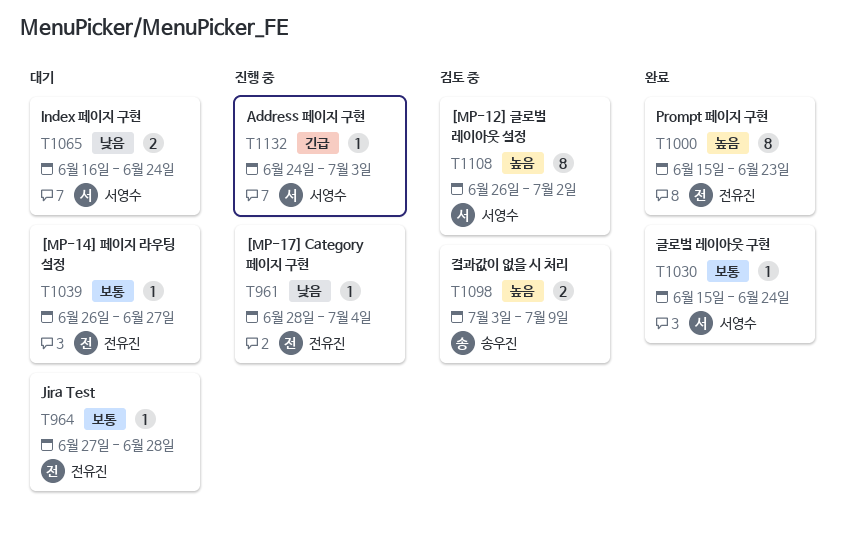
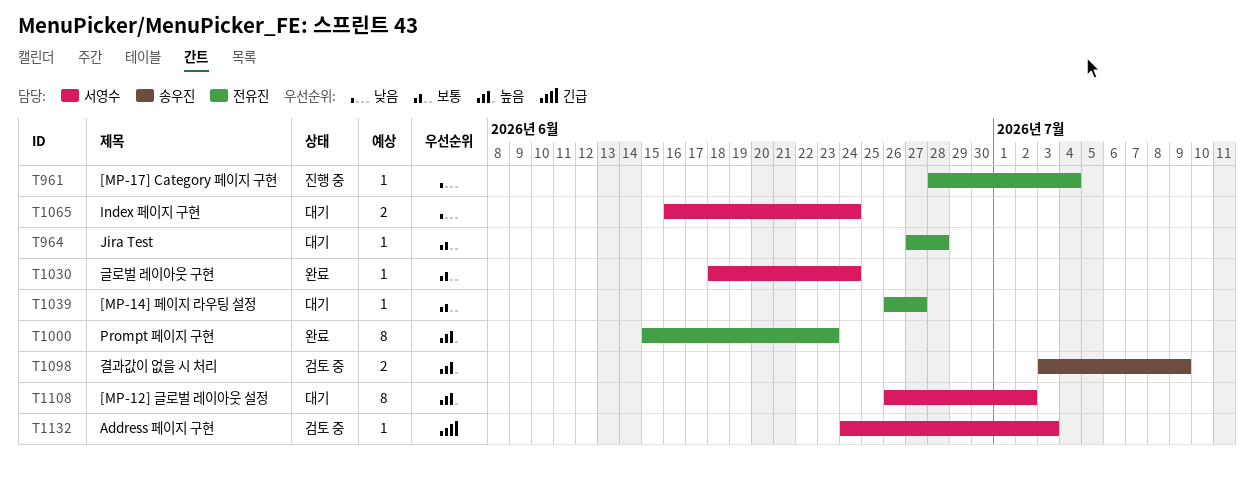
T1030, start: Jun 15 -> Jun 18
T1108, status: 검토 중 -> 대기
T1132, status: 진행 중 -> 검토 중

